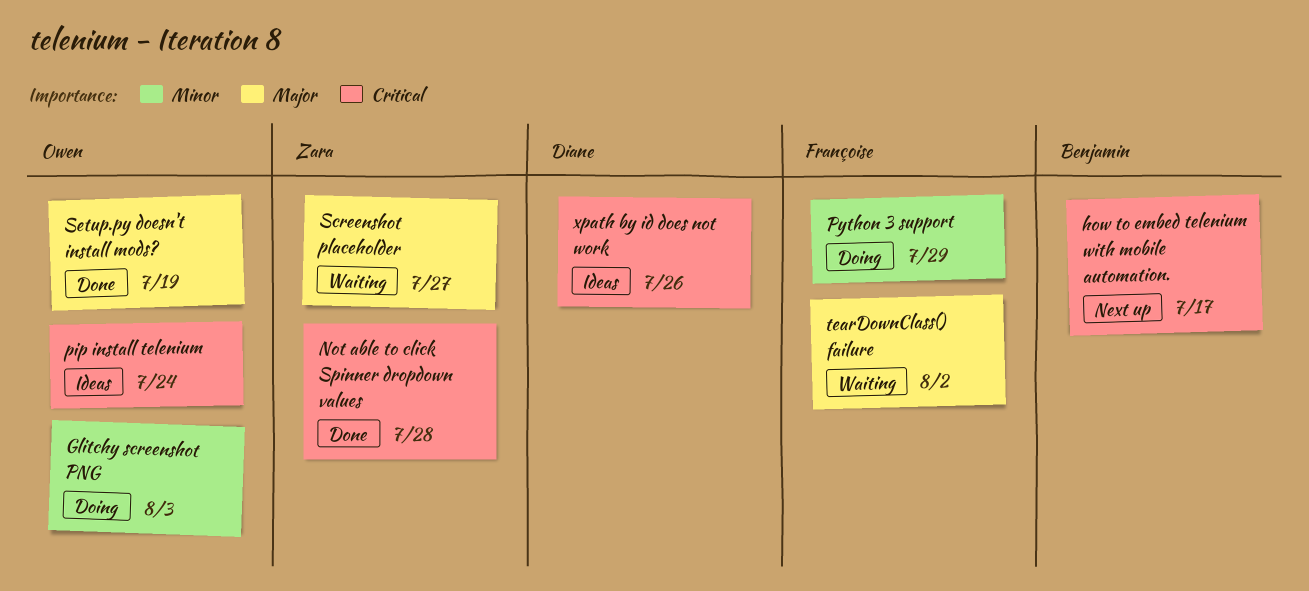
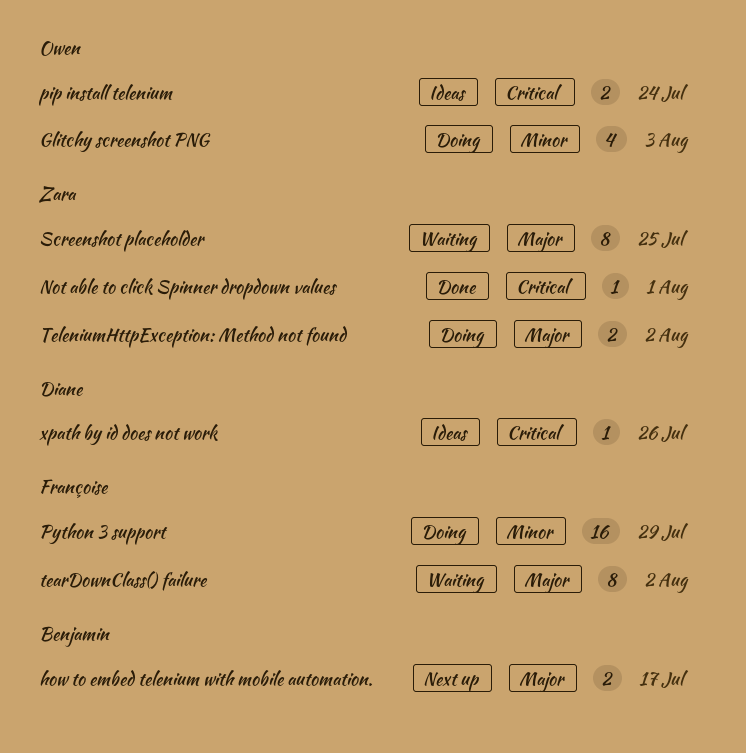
how to embed telenium with mobile automation., priority: Critical -> Major
Not able to click Spinner dropdown values, due: Jul 28 -> Aug 1
Screenshot placeholder, due: Jul 27 -> Jul 25
Setup.py doesn't install mods?: present -> none
TeleniumHttpException: Method not found: none -> present

